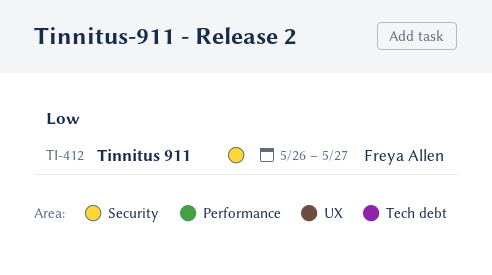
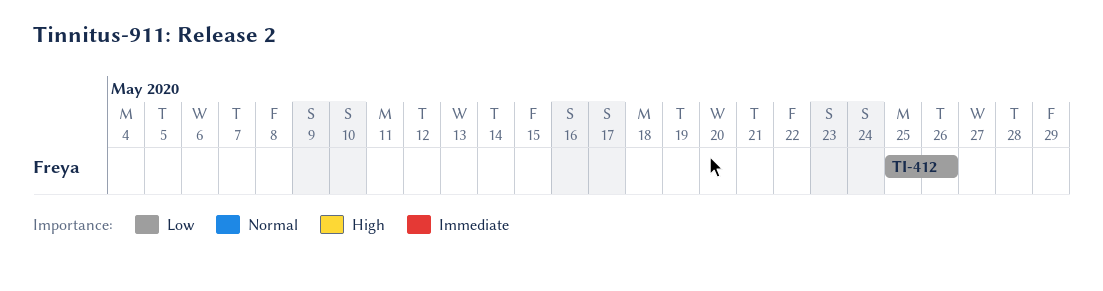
TI-412, start: May 26 -> May 25
TI-412, due: May 27 -> May 26

